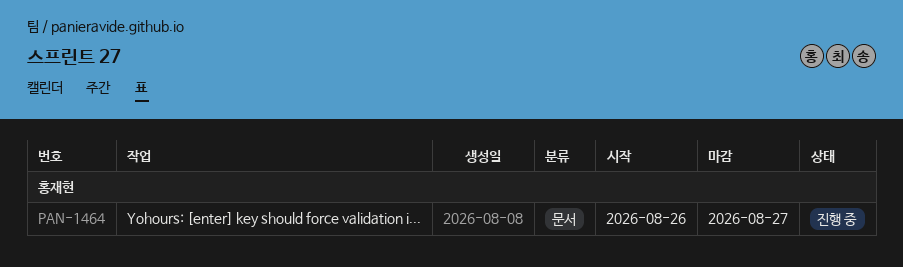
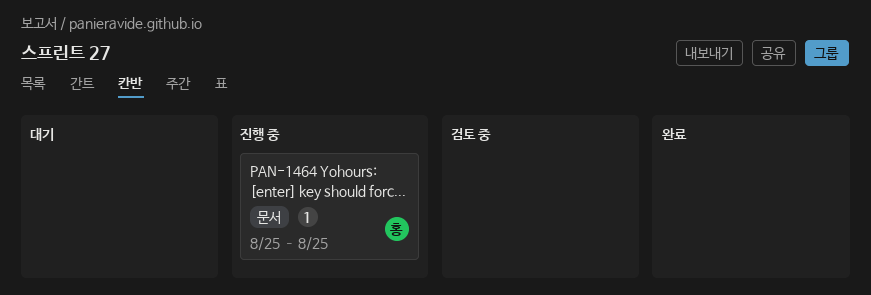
PAN-1464, start: Aug 26 -> Aug 25
PAN-1464, due: Aug 27 -> Aug 25

